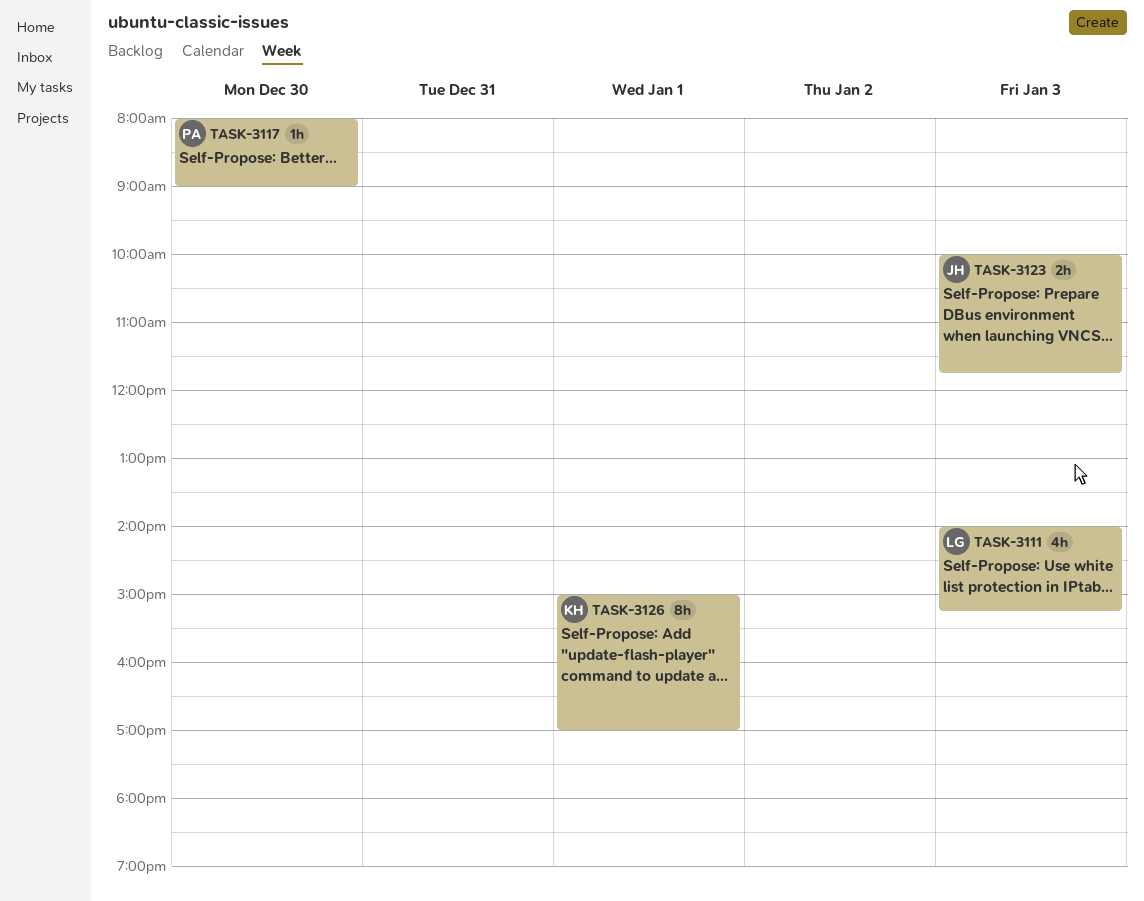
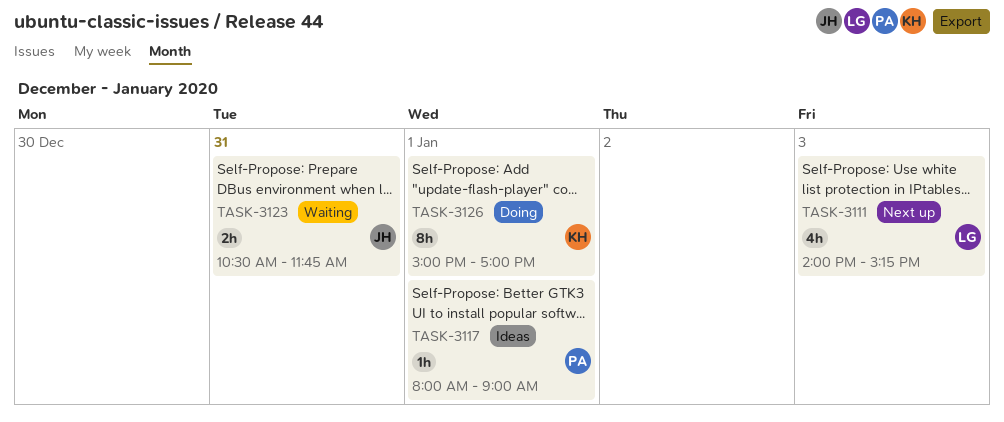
TASK-3117, day: Dec 30 -> Jan 1
TASK-3123, day: Jan 3 -> Dec 31
TASK-3123, begins: 10:00 -> 10:30

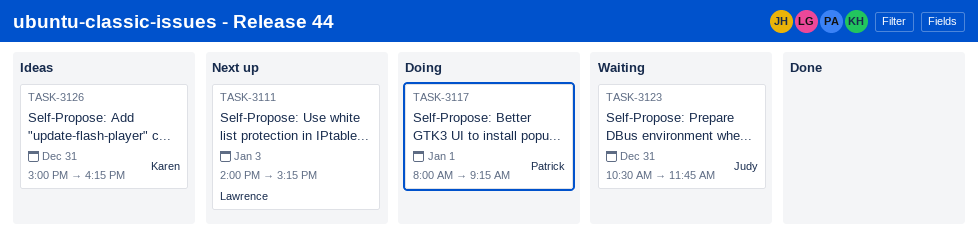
TASK-3117, status: Ideas -> Doing
TASK-3117, ends: 09:00 -> 09:15
TASK-3126, status: Doing -> Ideas
TASK-3126, day: Jan 1 -> Dec 31
TASK-3126, ends: 17:00 -> 16:15

